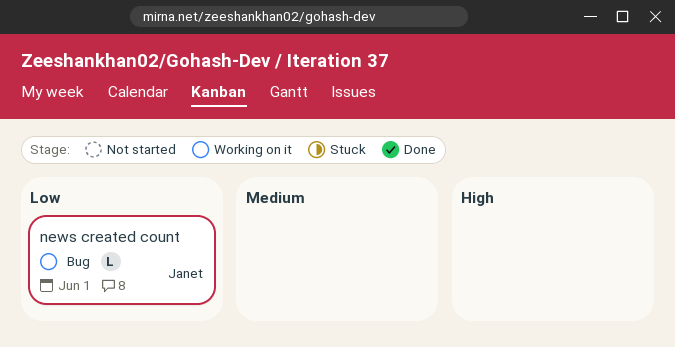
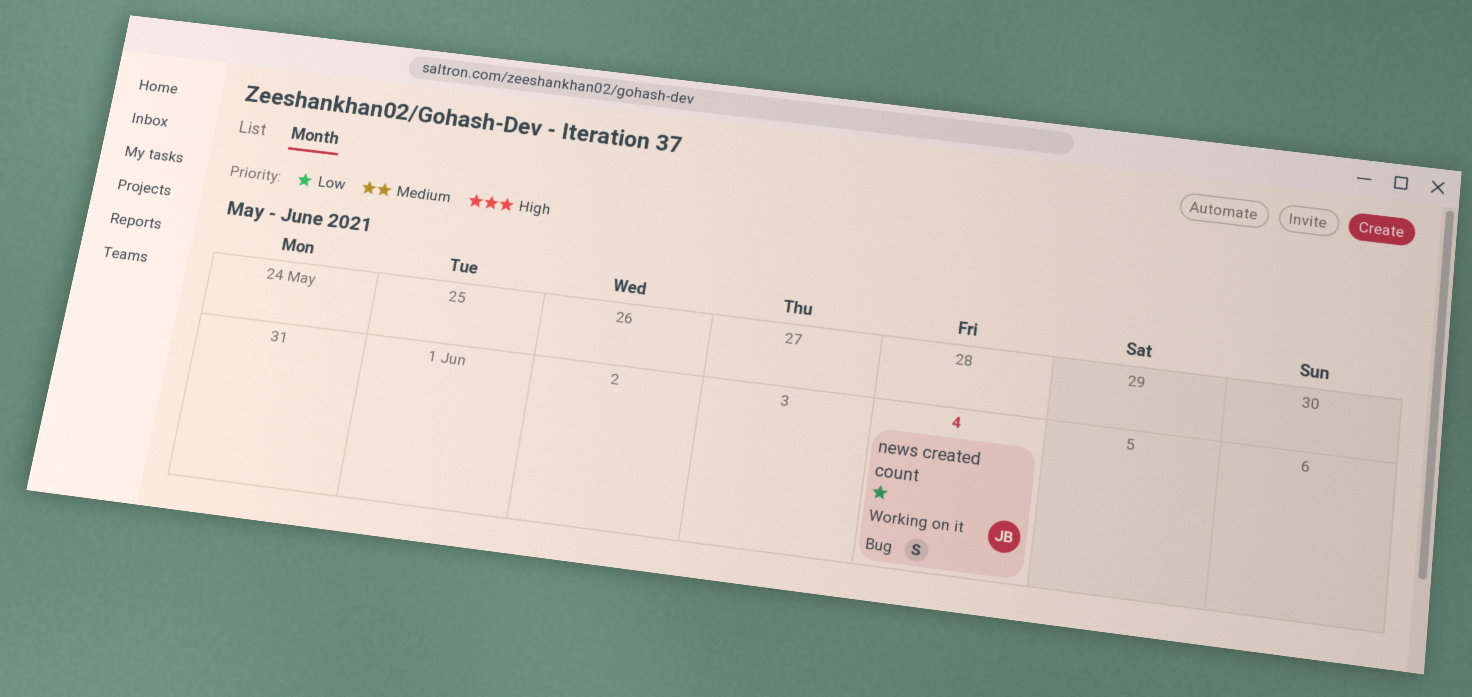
news created count, estimate: L -> S
news created count, due: Jun 1 -> Jun 4

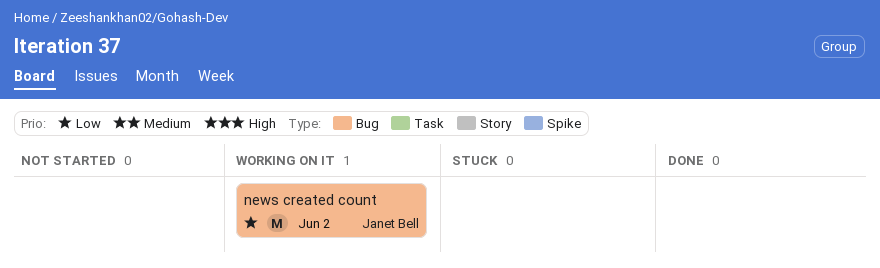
news created count, estimate: S -> M
news created count, due: Jun 4 -> Jun 2

